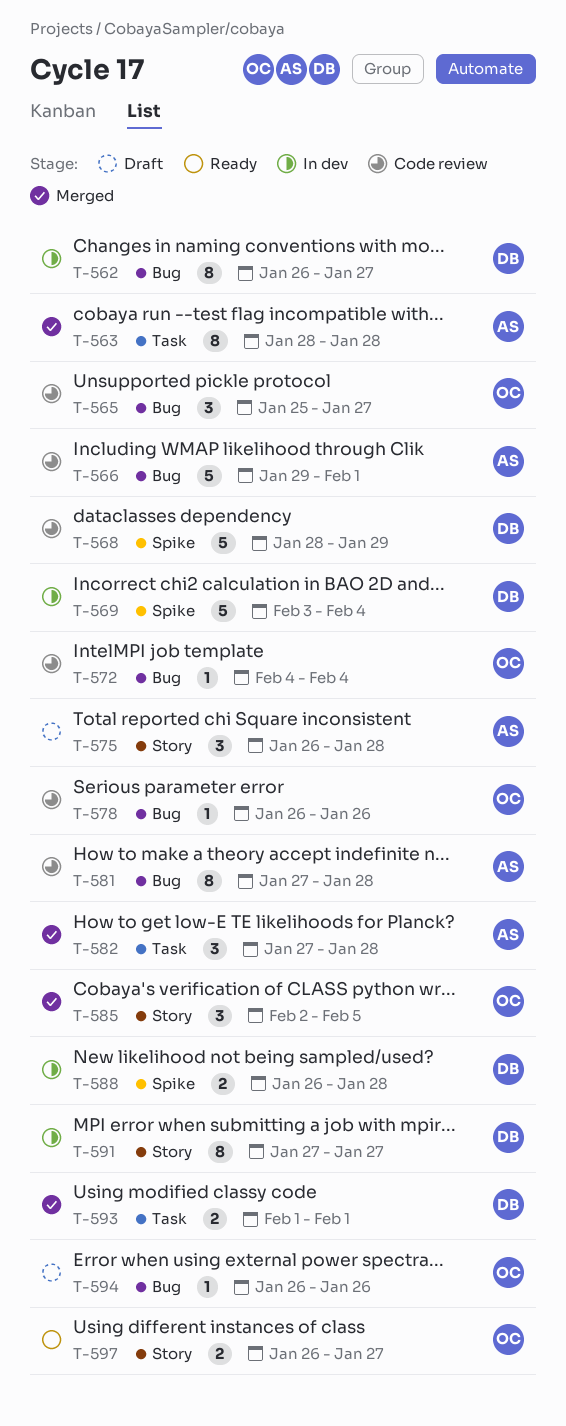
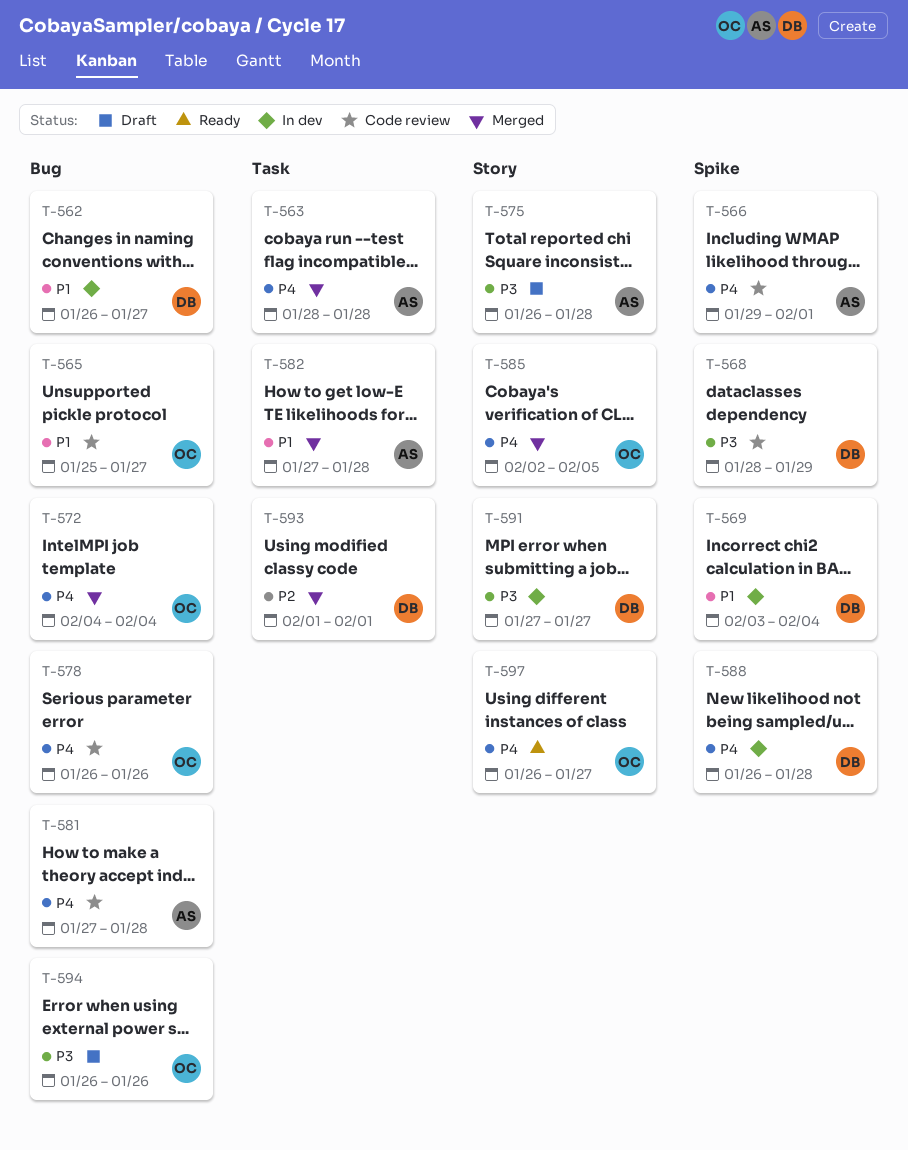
T-566, label: Bug -> Spike
T-572, status: Code review -> Merged

